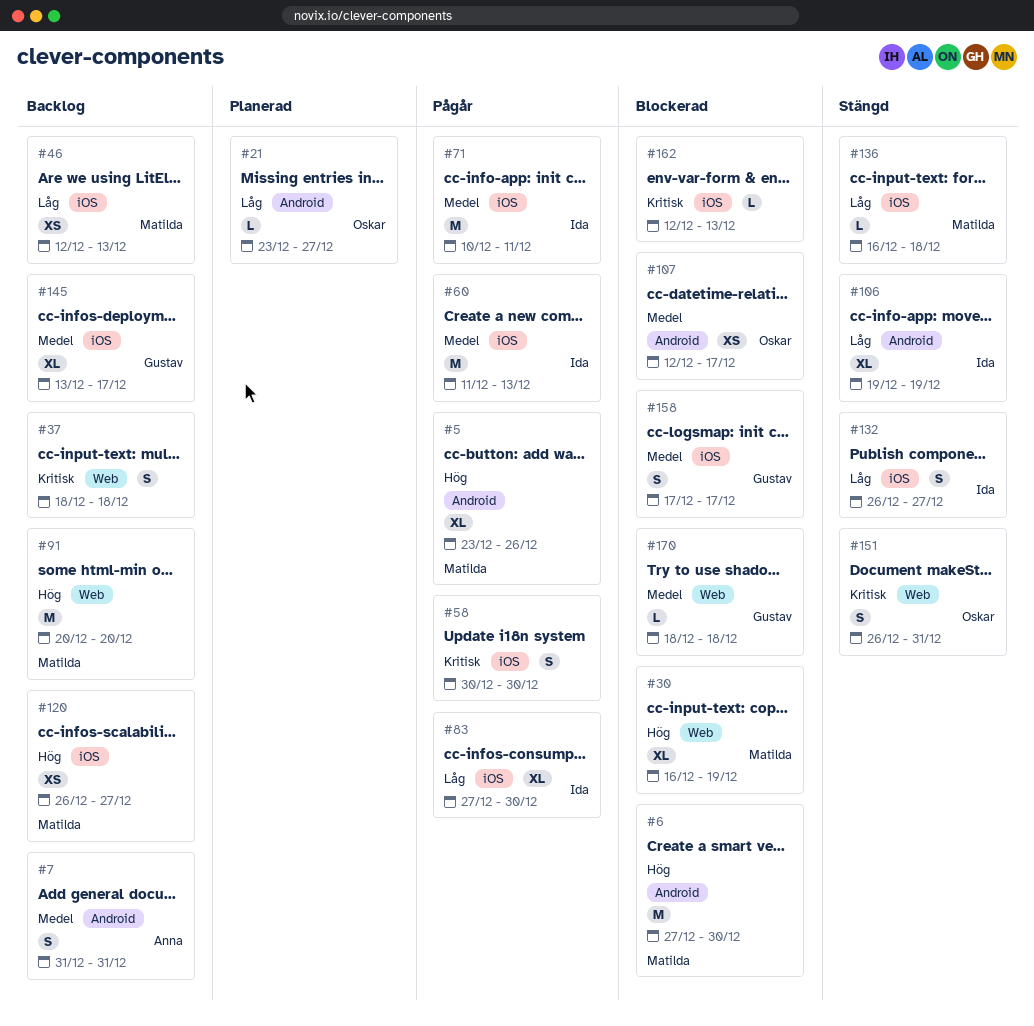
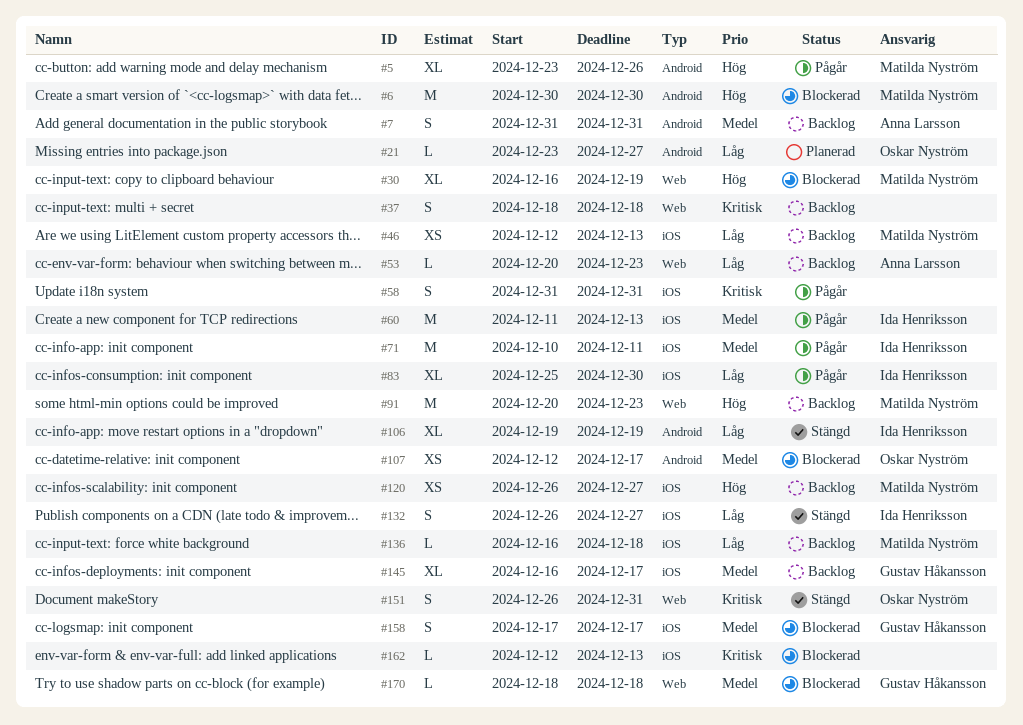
#6, start: Dec 27 -> Dec 30
#53: none -> present
#58, start: Dec 30 -> Dec 31
#58, due: Dec 30 -> Dec 31
#83, start: Dec 27 -> Dec 25
#91, due: Dec 20 -> Dec 23
#136, status: Stängd -> Backlog
#145, start: Dec 13 -> Dec 16

